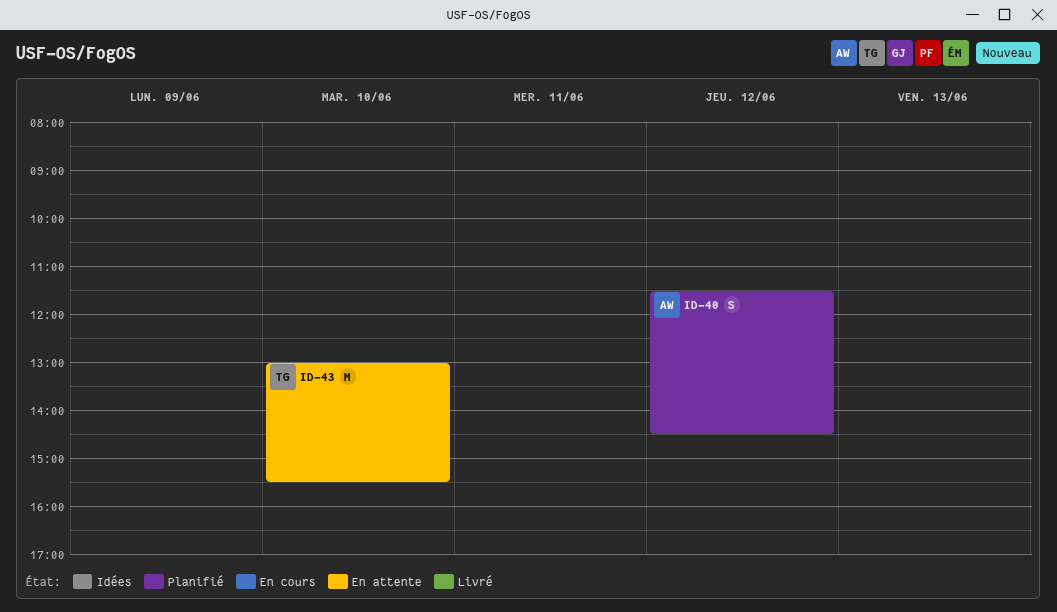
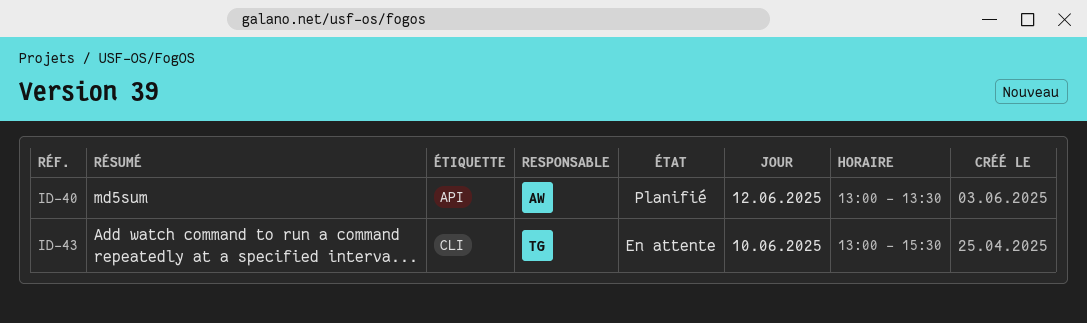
ID-40, begins: 11:30 -> 13:00
ID-40, ends: 14:30 -> 13:30

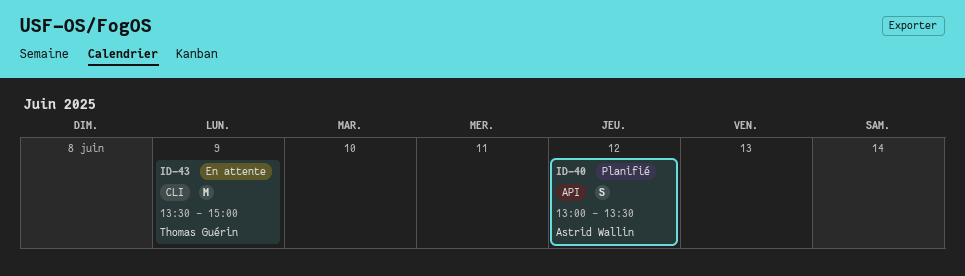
ID-43, day: Jun 10 -> Jun 9
ID-43, begins: 13:00 -> 13:30
ID-43, ends: 15:30 -> 15:00

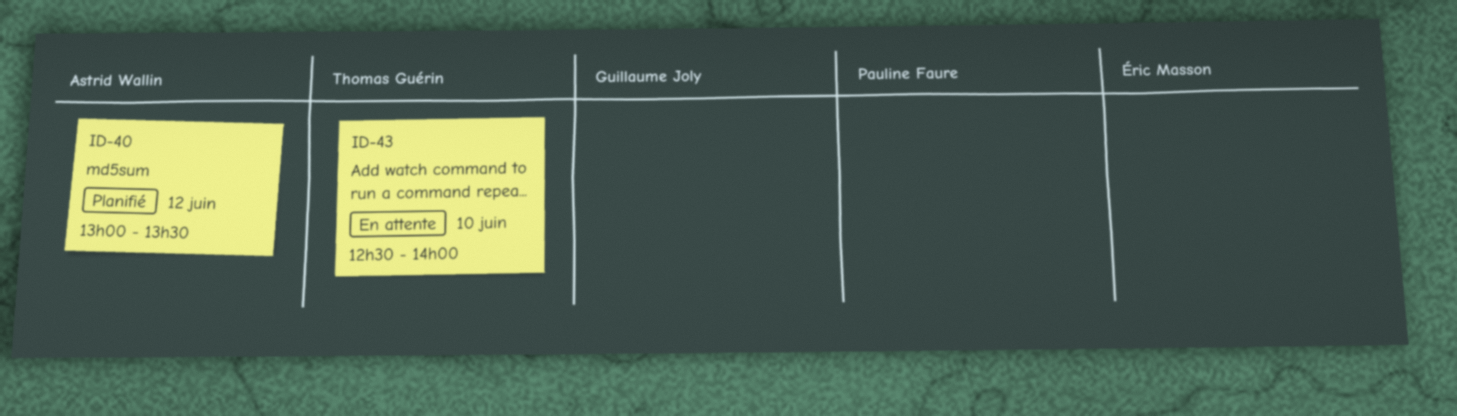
ID-43, day: Jun 9 -> Jun 10
ID-43, begins: 13:30 -> 12:30
ID-43, ends: 15:00 -> 14:00

